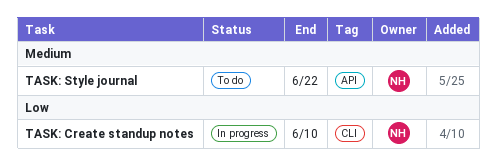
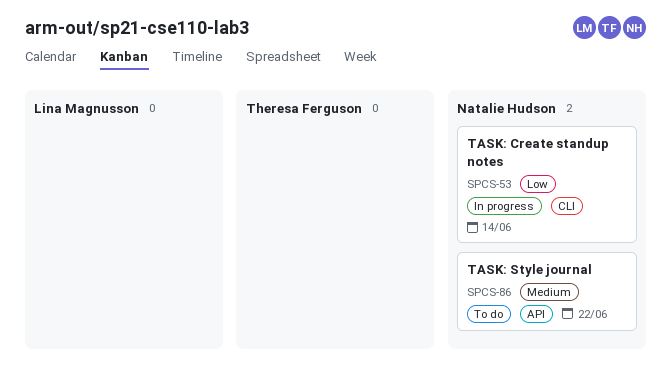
TASK: Create standup notes, due: Jun 10 -> Jun 14

